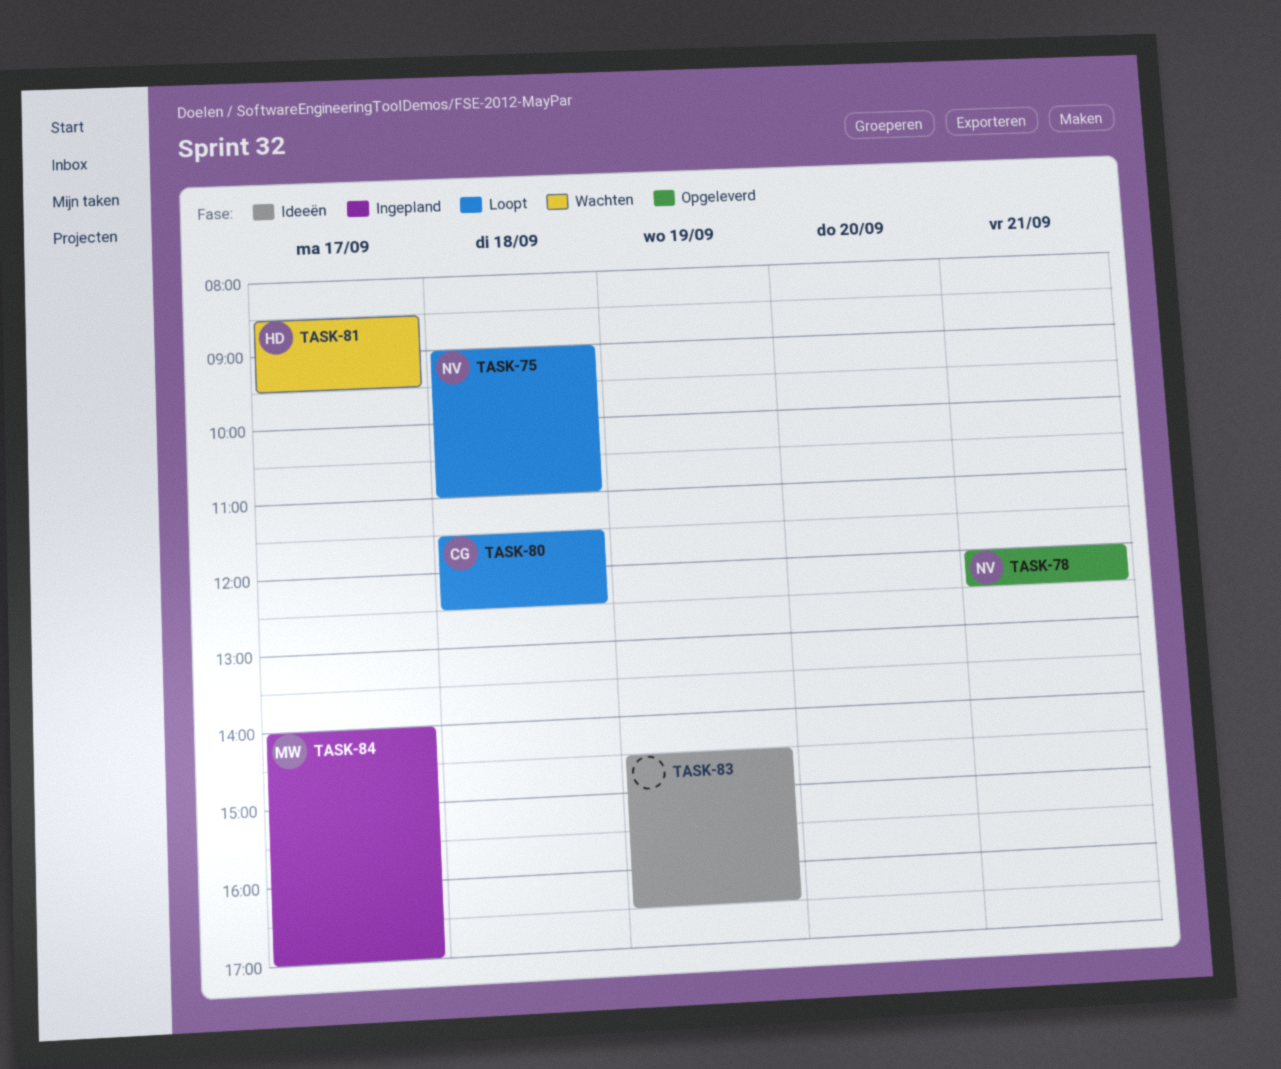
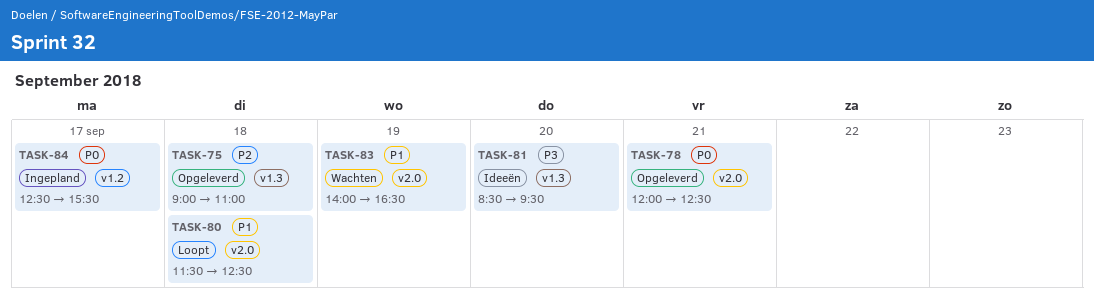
TASK-75, status: Loopt -> Opgeleverd
TASK-81, status: Wachten -> Ideeën
TASK-81, day: Sep 17 -> Sep 20
TASK-83, status: Ideeën -> Wachten
TASK-83, begins: 14:30 -> 14:00
TASK-84, begins: 14:00 -> 12:30
TASK-84, ends: 17:00 -> 15:30

